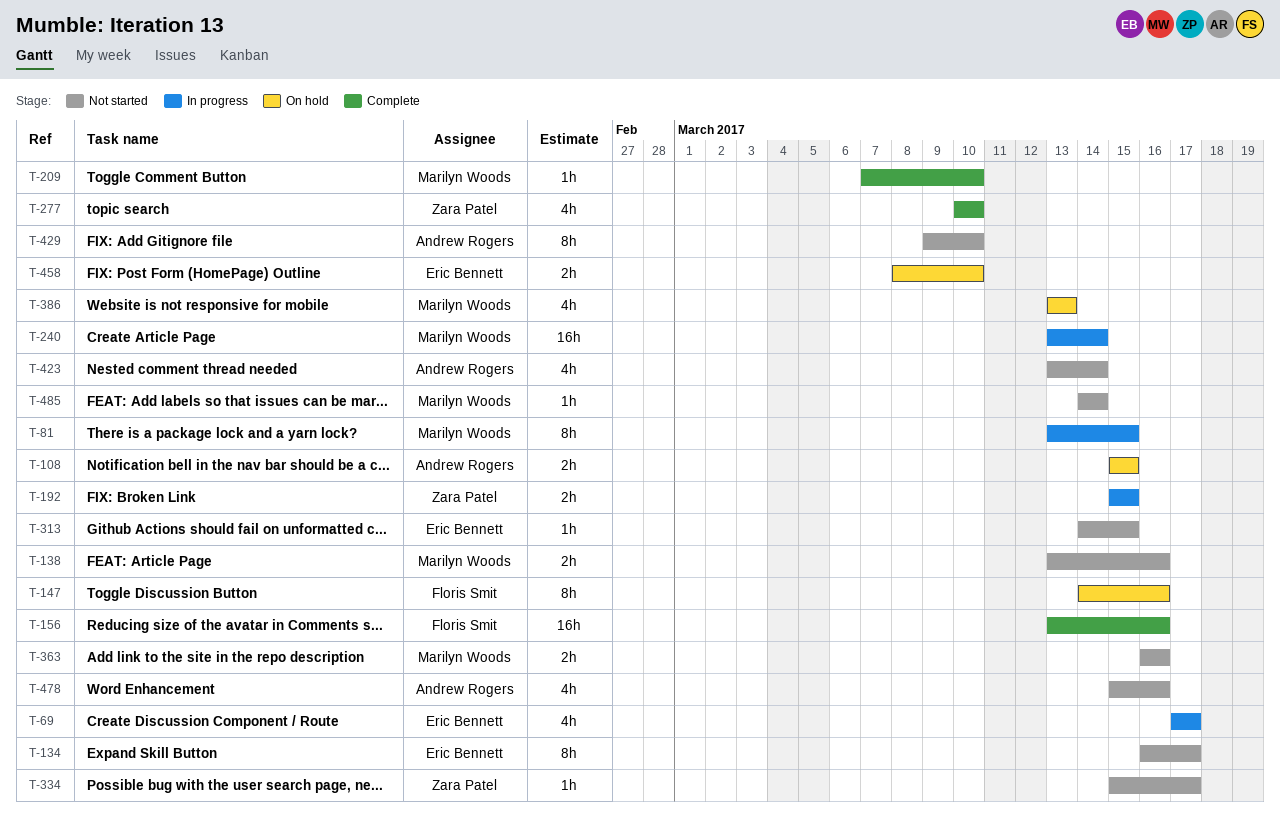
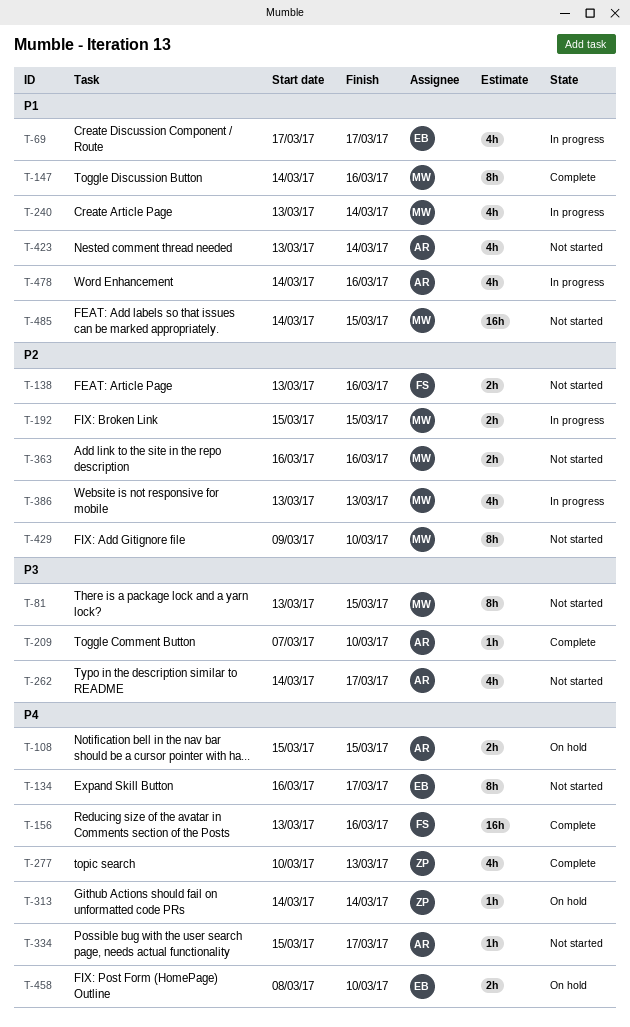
T-81, status: In progress -> Not started
T-138, owner: Marilyn Woods -> Floris Smit
T-147, status: On hold -> Complete
T-147, owner: Floris Smit -> Marilyn Woods
T-192, owner: Zara Patel -> Marilyn Woods
T-209, owner: Marilyn Woods -> Andrew Rogers
T-240, estimate: 16h -> 4h
T-262: none -> present
T-277, due: Mar 10 -> Mar 13
T-313, status: Not started -> On hold
T-313, owner: Eric Bennett -> Zara Patel
T-313, due: Mar 15 -> Mar 14
T-334, owner: Zara Patel -> Andrew Rogers
T-386, status: On hold -> In progress
T-429, owner: Andrew Rogers -> Marilyn Woods
T-478, status: Not started -> In progress
T-478, start: Mar 15 -> Mar 14
T-485, estimate: 1h -> 16h
T-485, due: Mar 14 -> Mar 15

